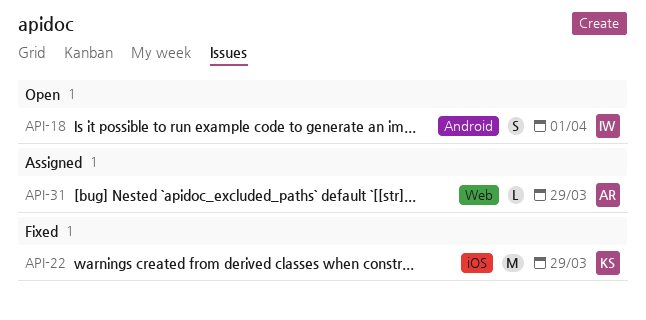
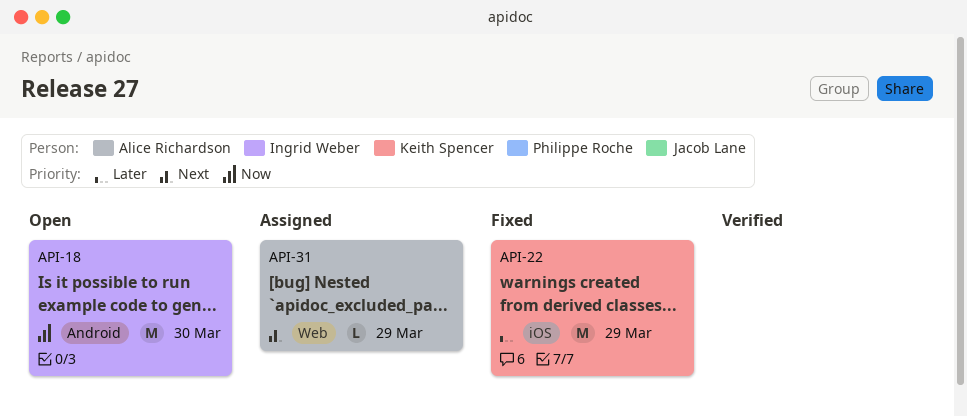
API-18, estimate: S -> M
API-18, due: Apr 1 -> Mar 30

